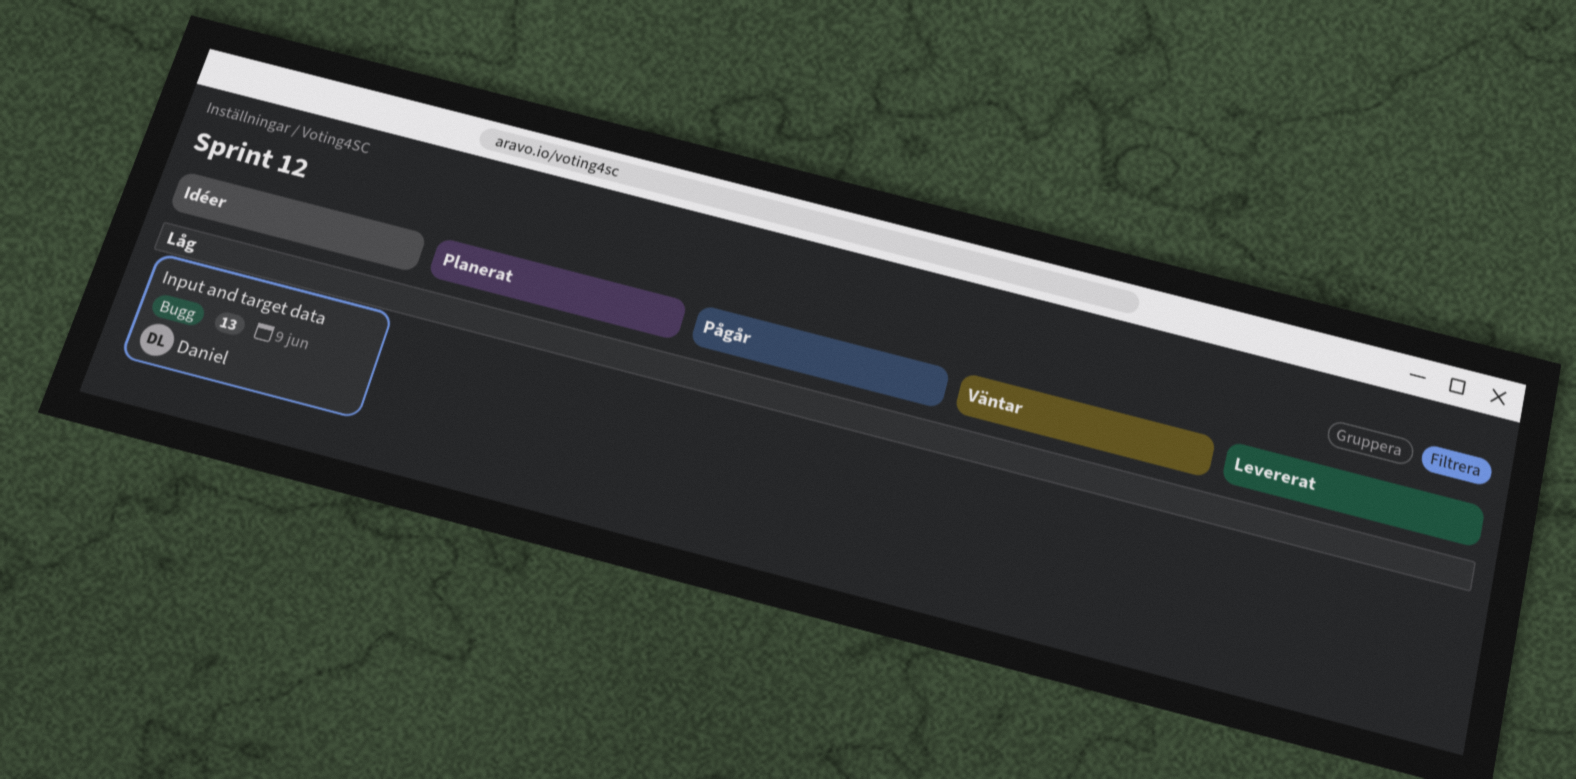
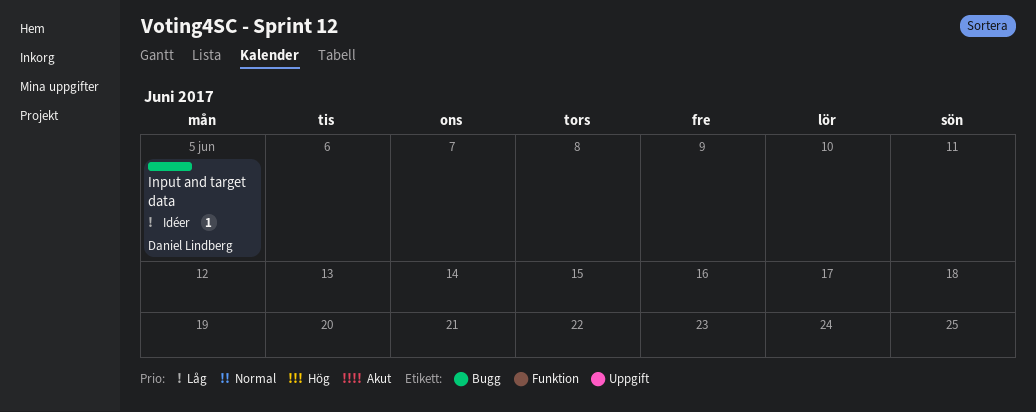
Input and target data, estimate: 13 -> 1
Input and target data, due: Jun 9 -> Jun 5

